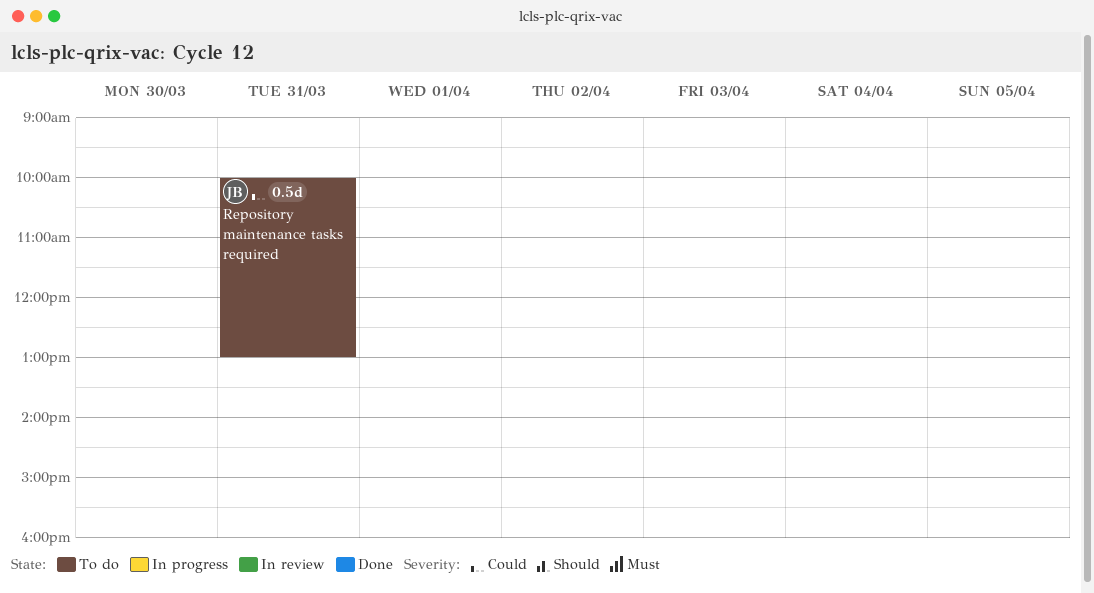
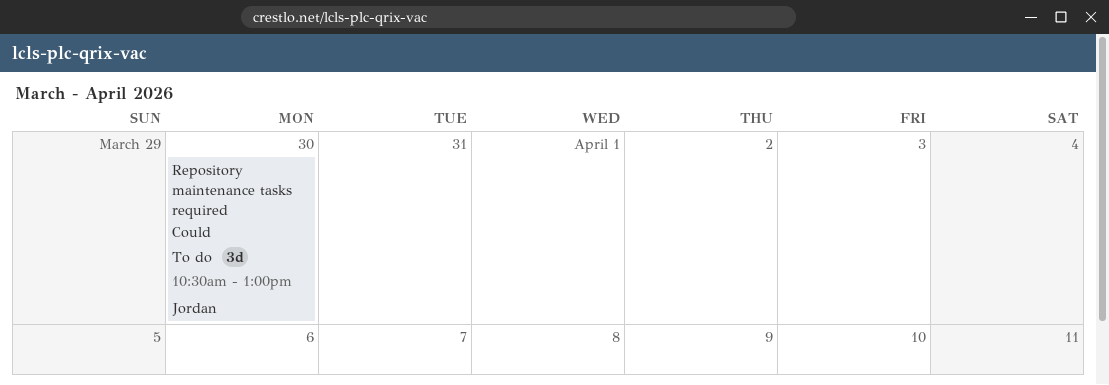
Repository maintenance tasks required, estimate: 0.5d -> 3d
Repository maintenance tasks required, day: Mar 31 -> Mar 30
Repository maintenance tasks required, begins: 10:00 -> 10:30

